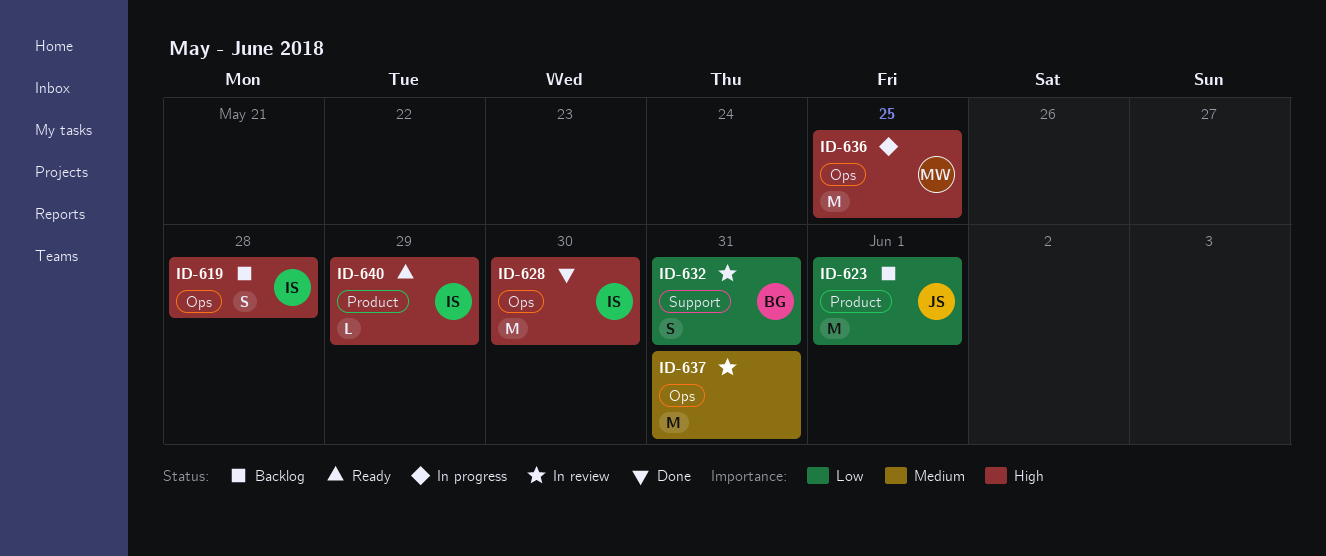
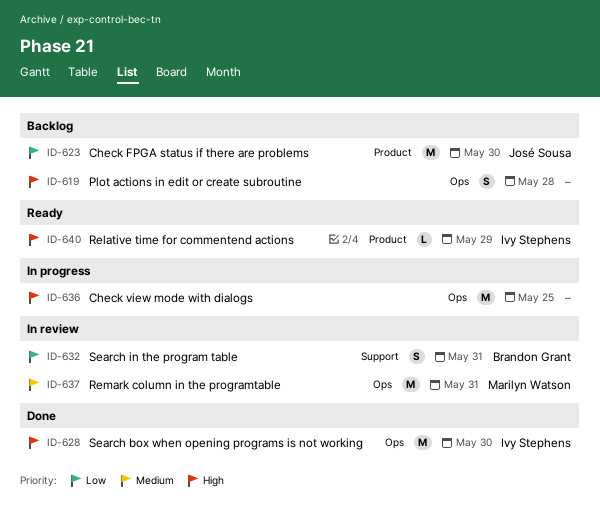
ID-619, owner: Ivy Stephens -> none
ID-623, due: Jun 1 -> May 30
ID-636, owner: Marilyn Watson -> none
ID-637, owner: none -> Marilyn Watson

